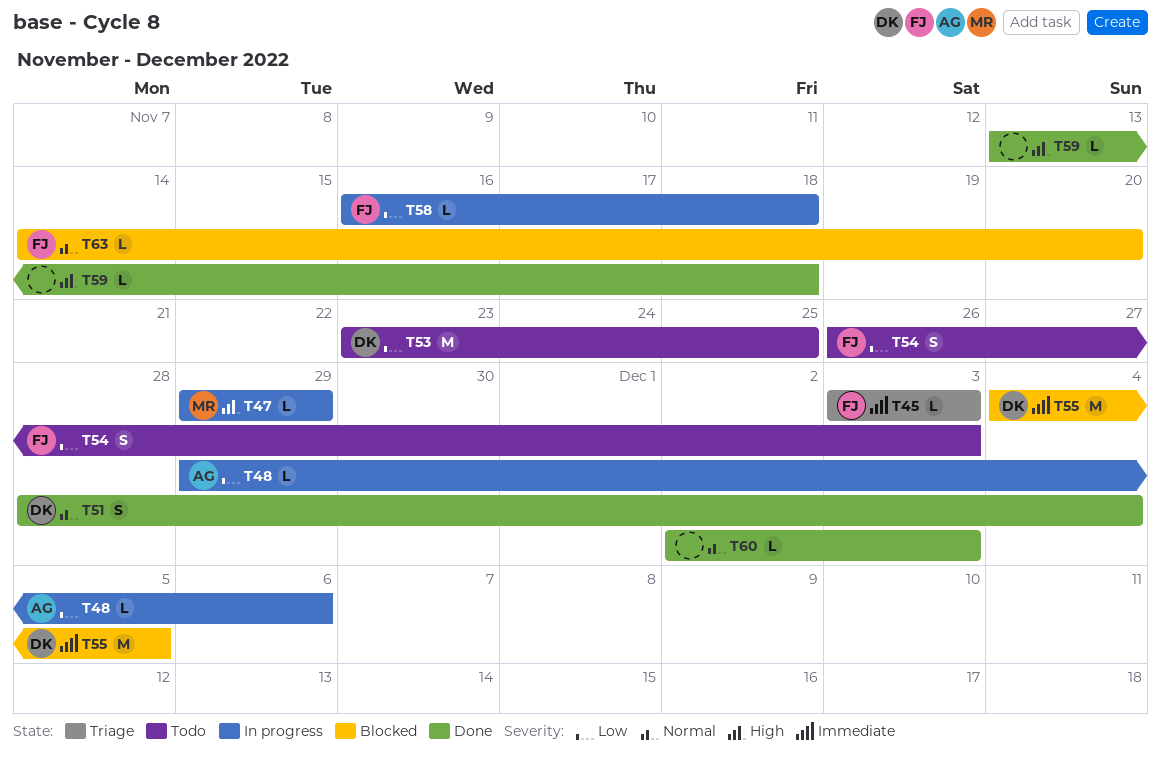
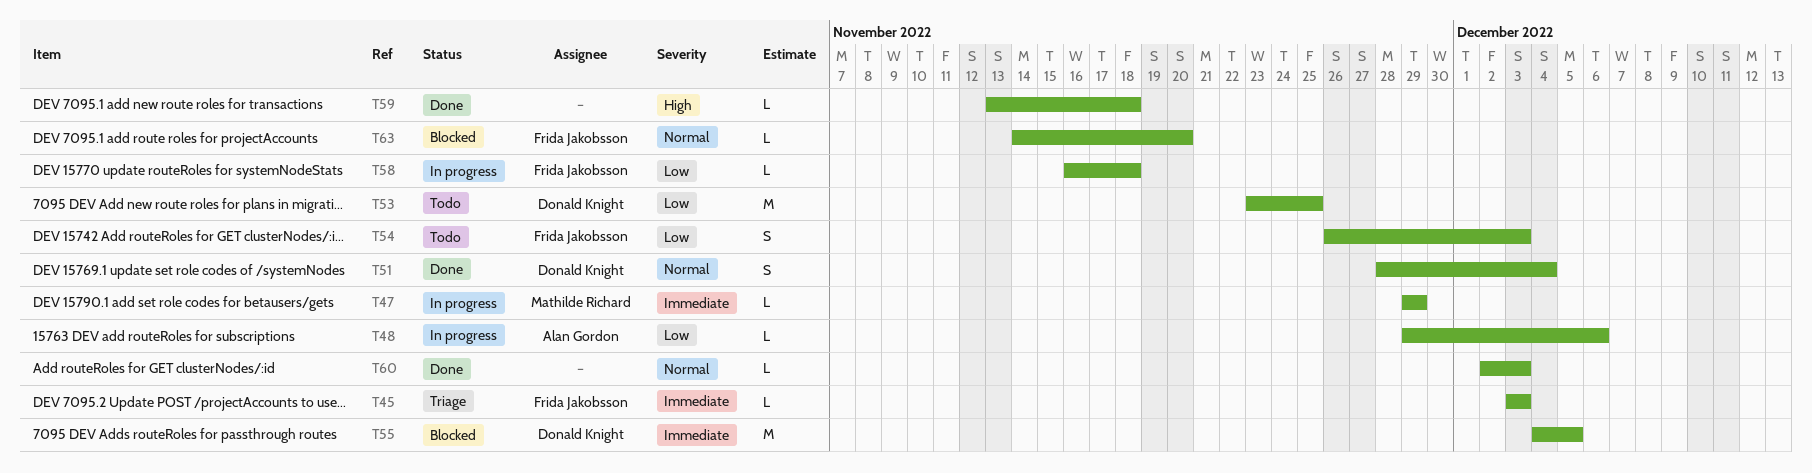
T47, priority: High -> Immediate

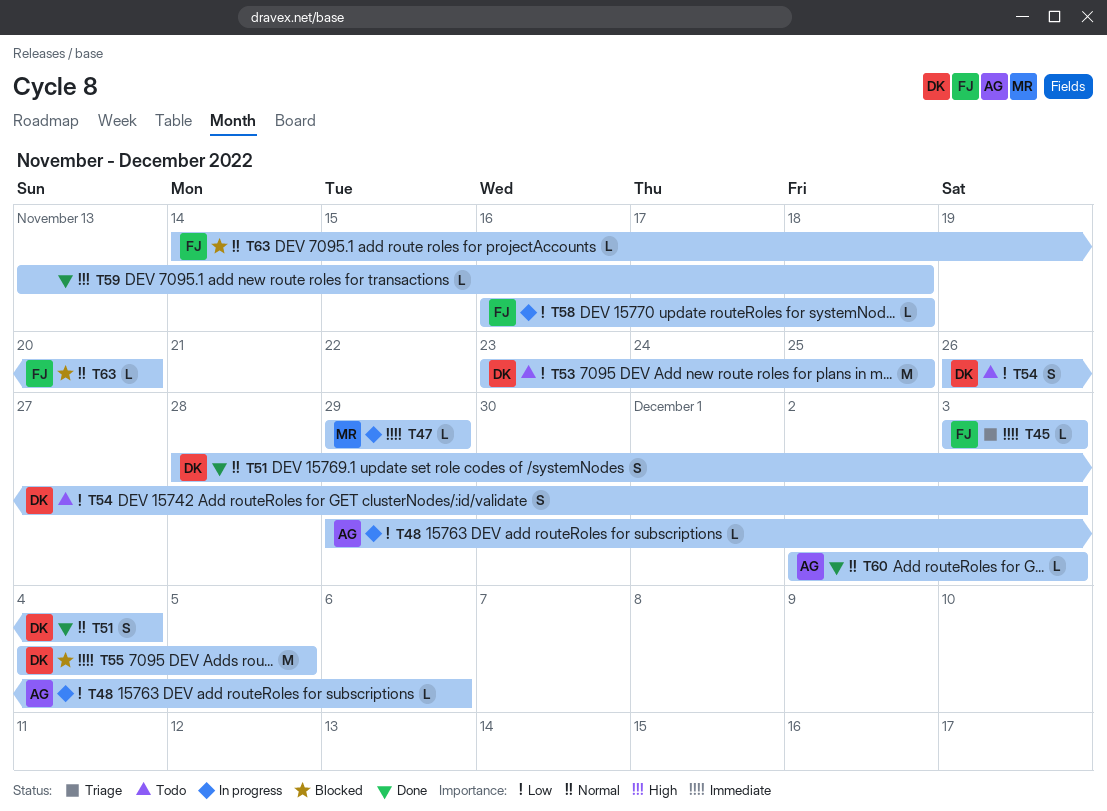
T54, owner: Frida Jakobsson -> Donald Knight
T60, owner: none -> Alan Gordon

